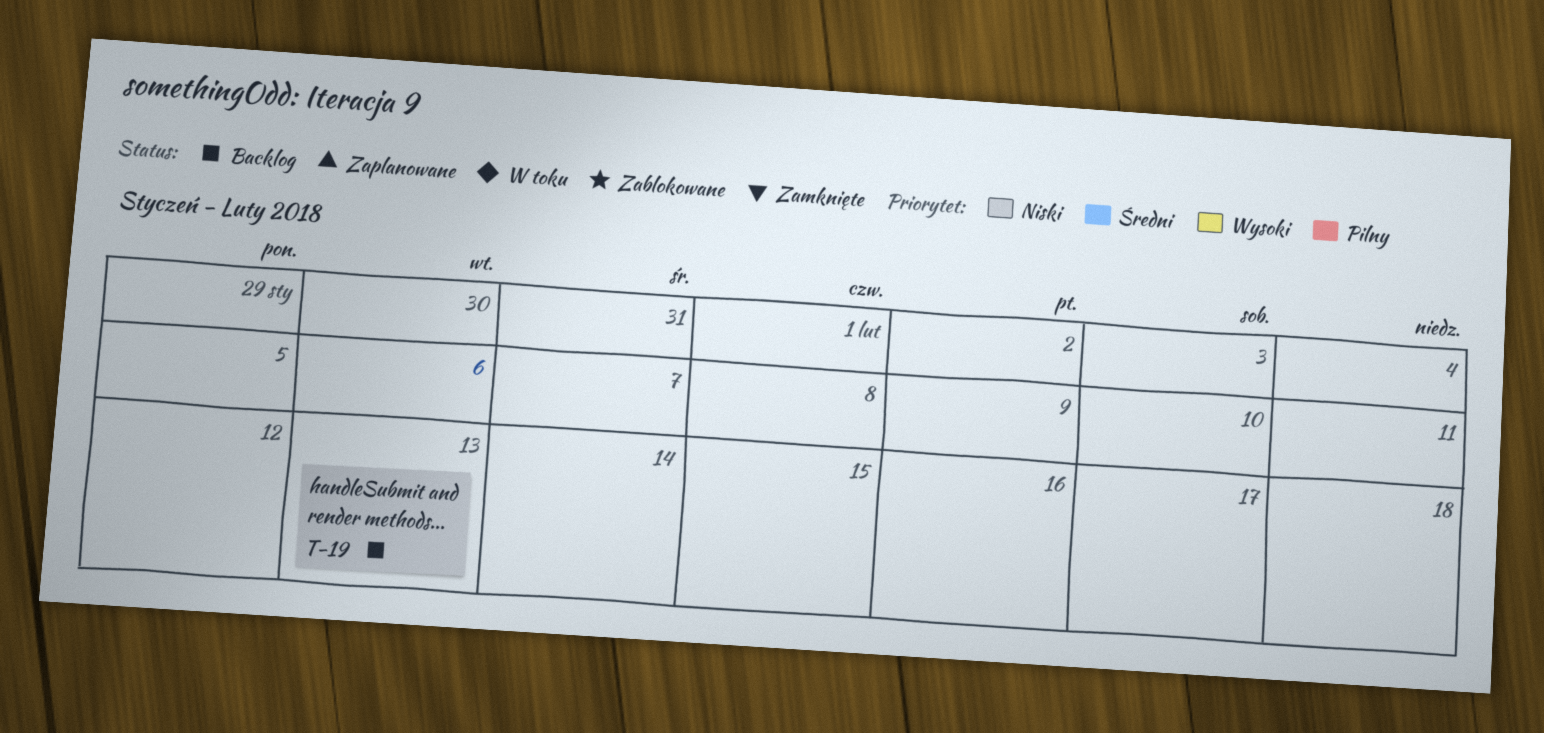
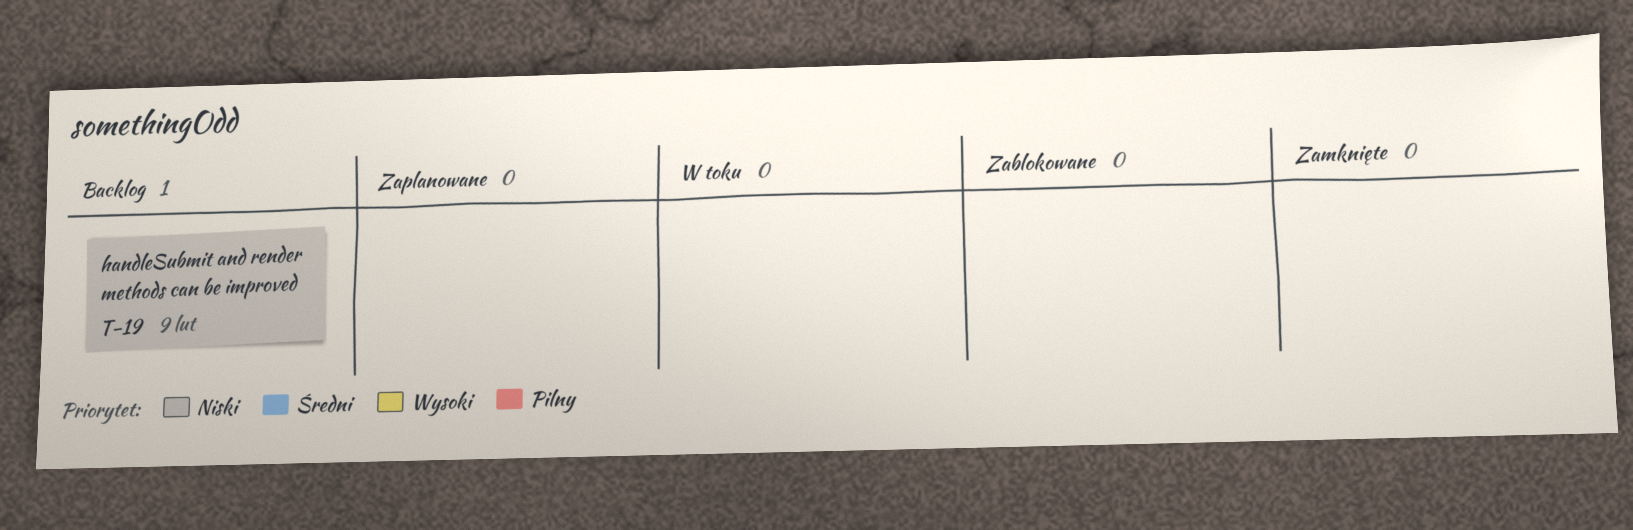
T-19, due: Feb 13 -> Feb 9

